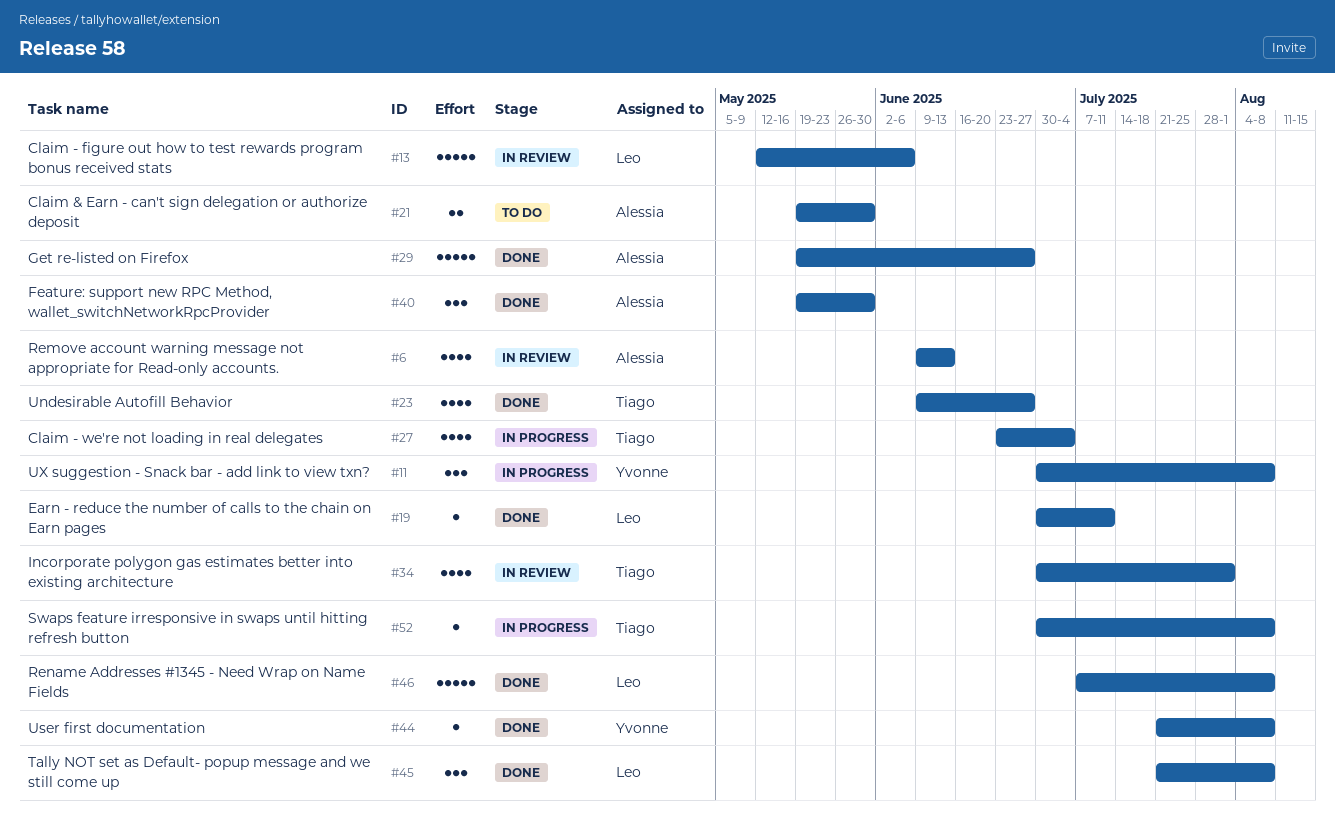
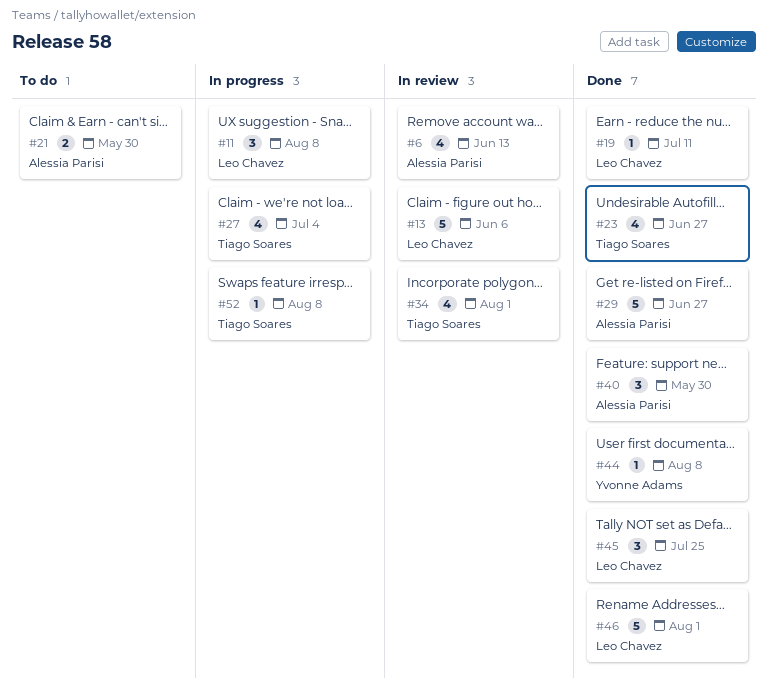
#11, owner: Yvonne Adams -> Leo Chavez
#45, due: Aug 8 -> Jul 25
#46, due: Aug 8 -> Aug 1

